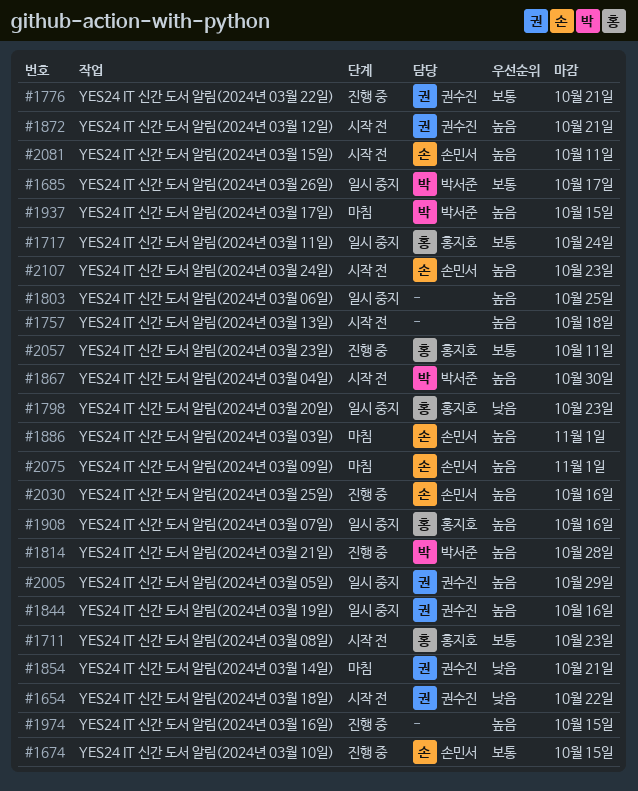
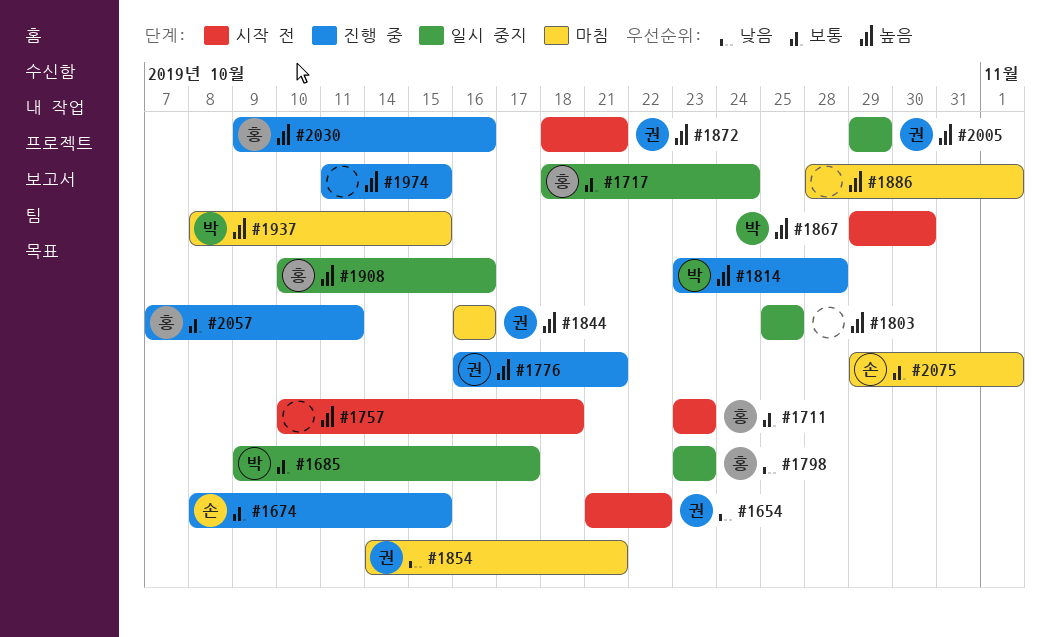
#1776, priority: 보통 -> 높음
#1844, status: 일시 중지 -> 마침
#1886, owner: 손민서 -> none
#2030, owner: 손민서 -> 홍지호
#2075, priority: 높음 -> 보통
#2081: present -> none
#2107: present -> none

